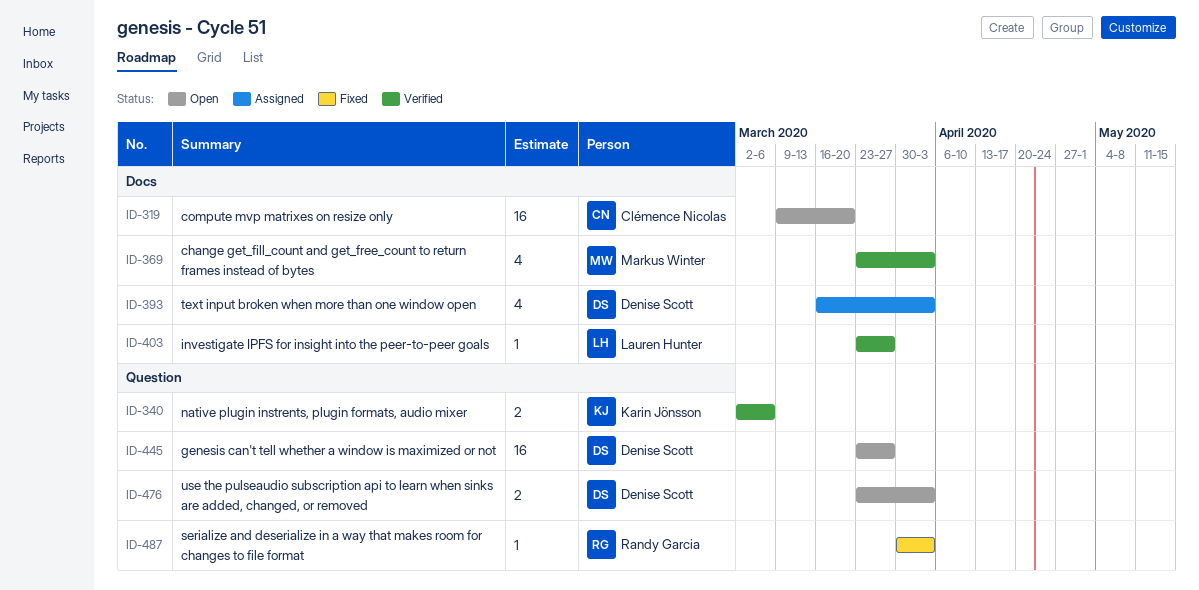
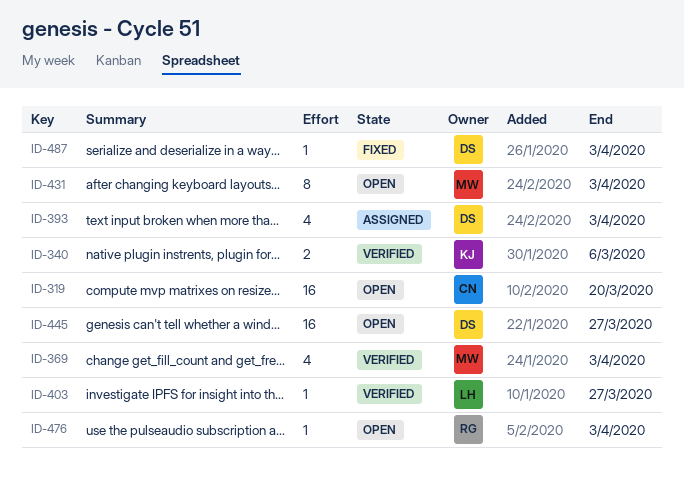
ID-431: none -> present
ID-476, owner: Denise Scott -> Randy Garcia
ID-476, estimate: 2 -> 1
ID-487, owner: Randy Garcia -> Denise Scott

